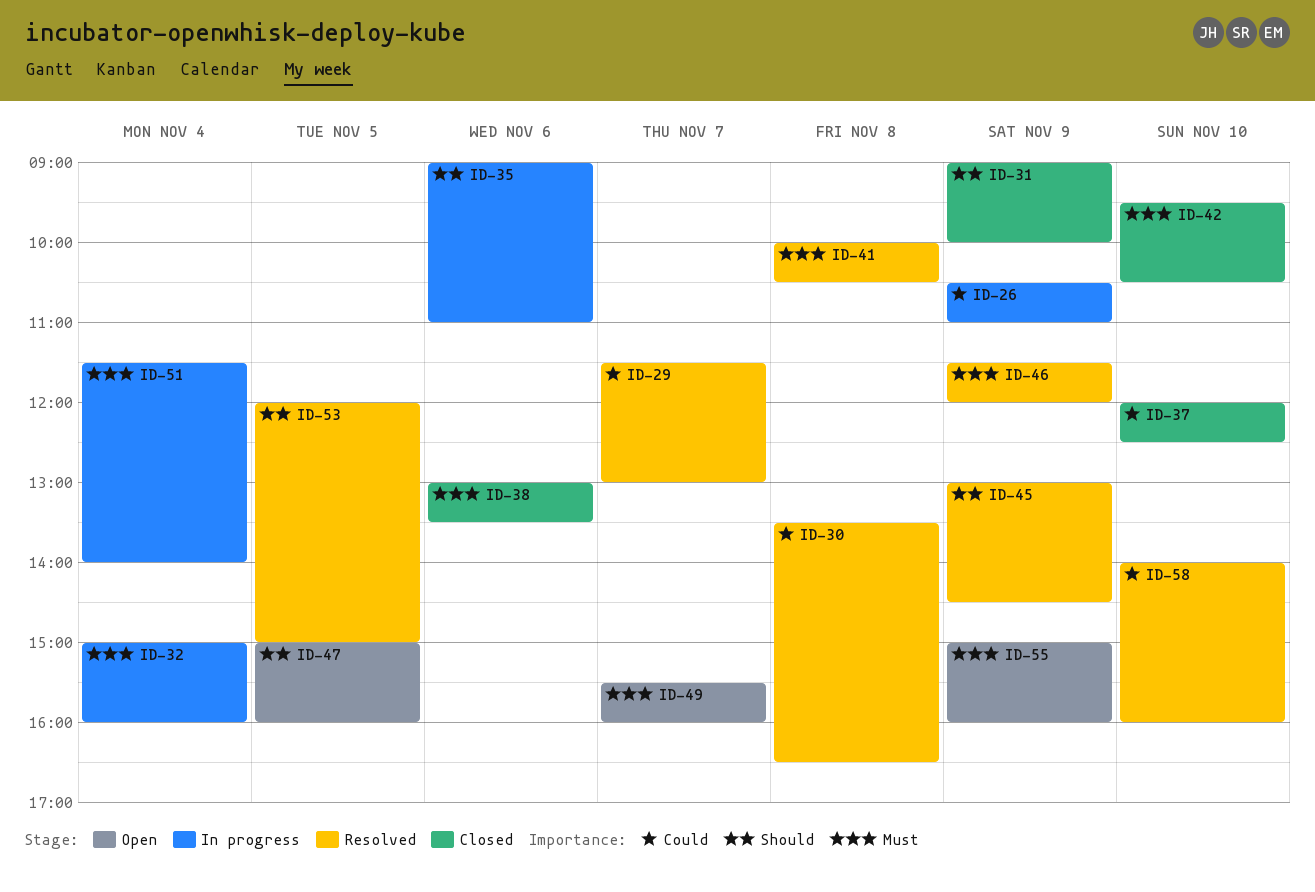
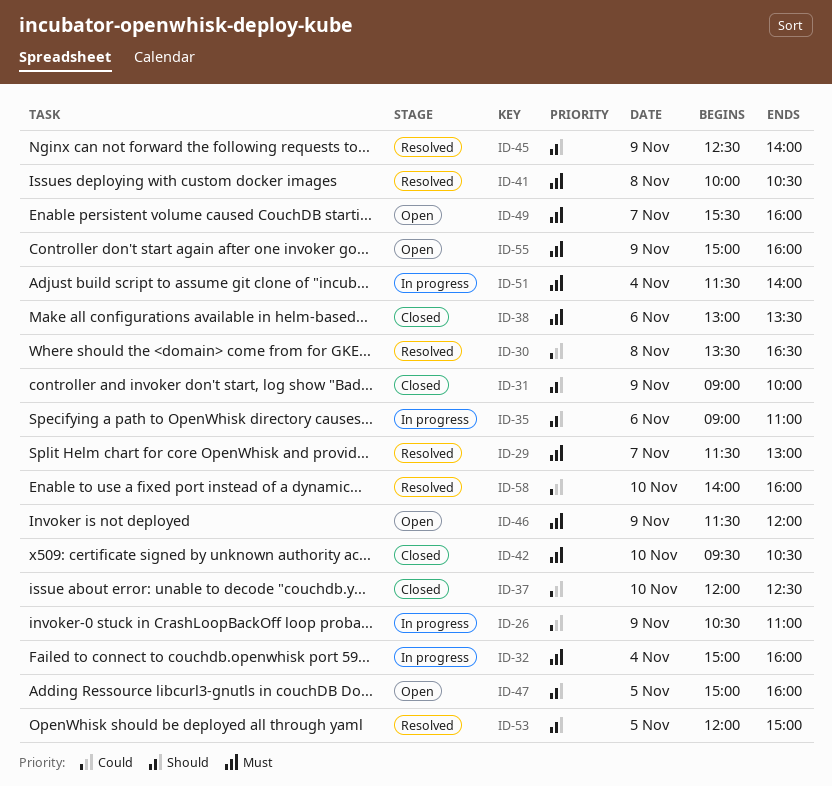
ID-29, priority: Could -> Must
ID-45, begins: 13:00 -> 12:30
ID-45, ends: 14:30 -> 14:00
ID-46, status: Resolved -> Open

